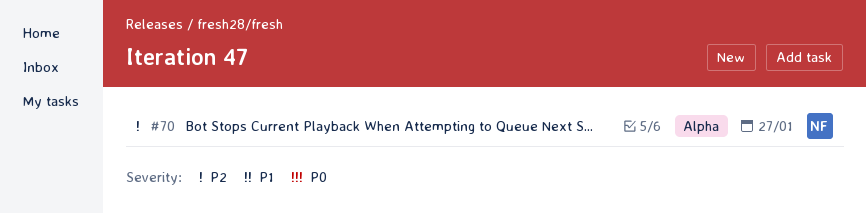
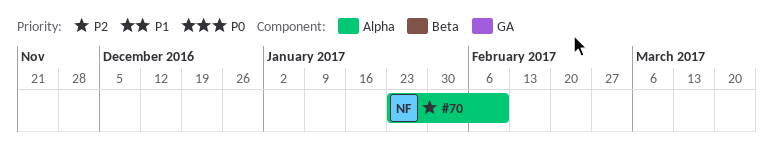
#70, due: Jan 27 -> Feb 10

